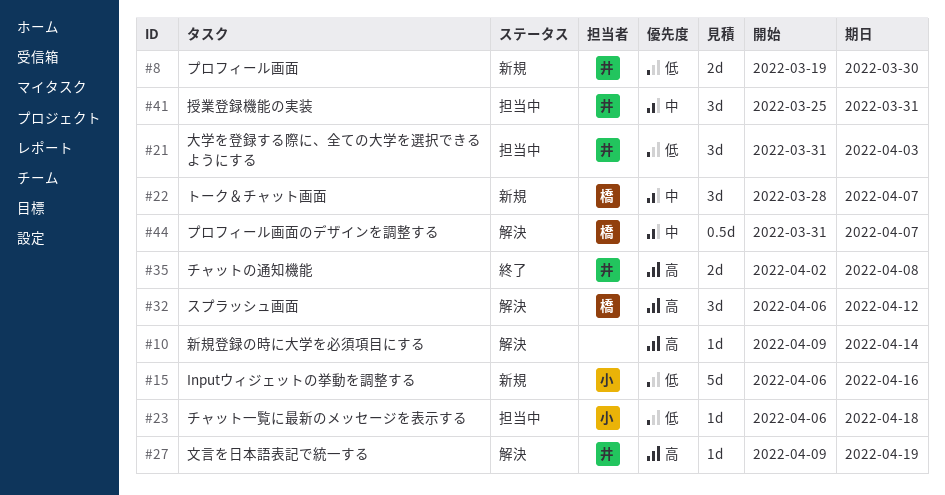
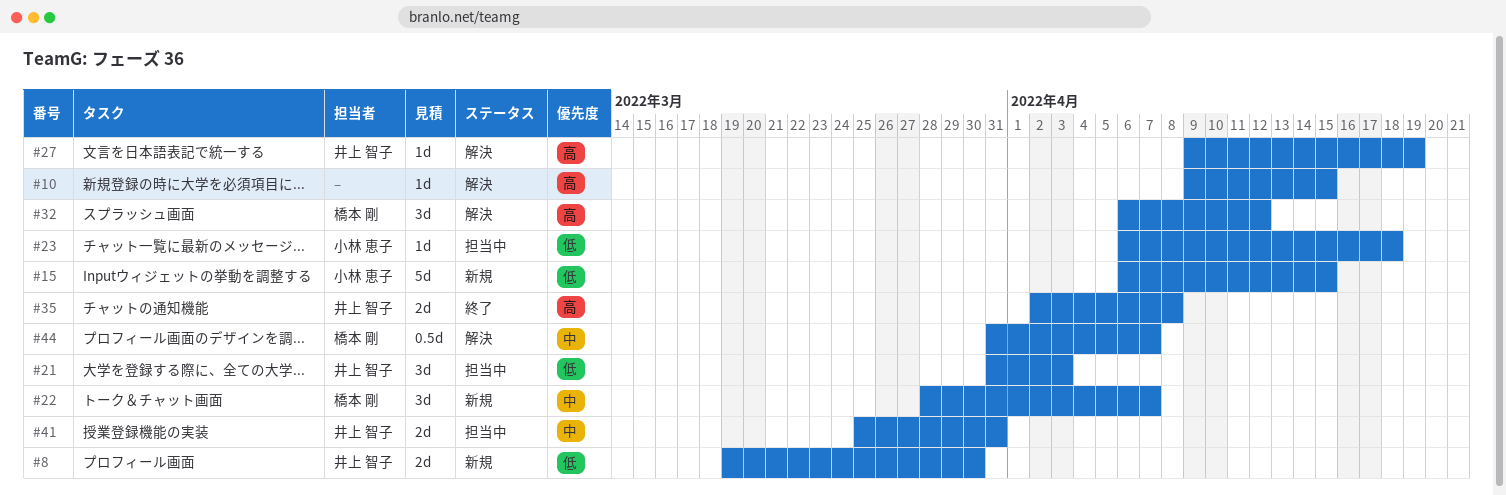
#10, due: Apr 14 -> Apr 15
#15, due: Apr 16 -> Apr 15
#41, estimate: 3d -> 2d

